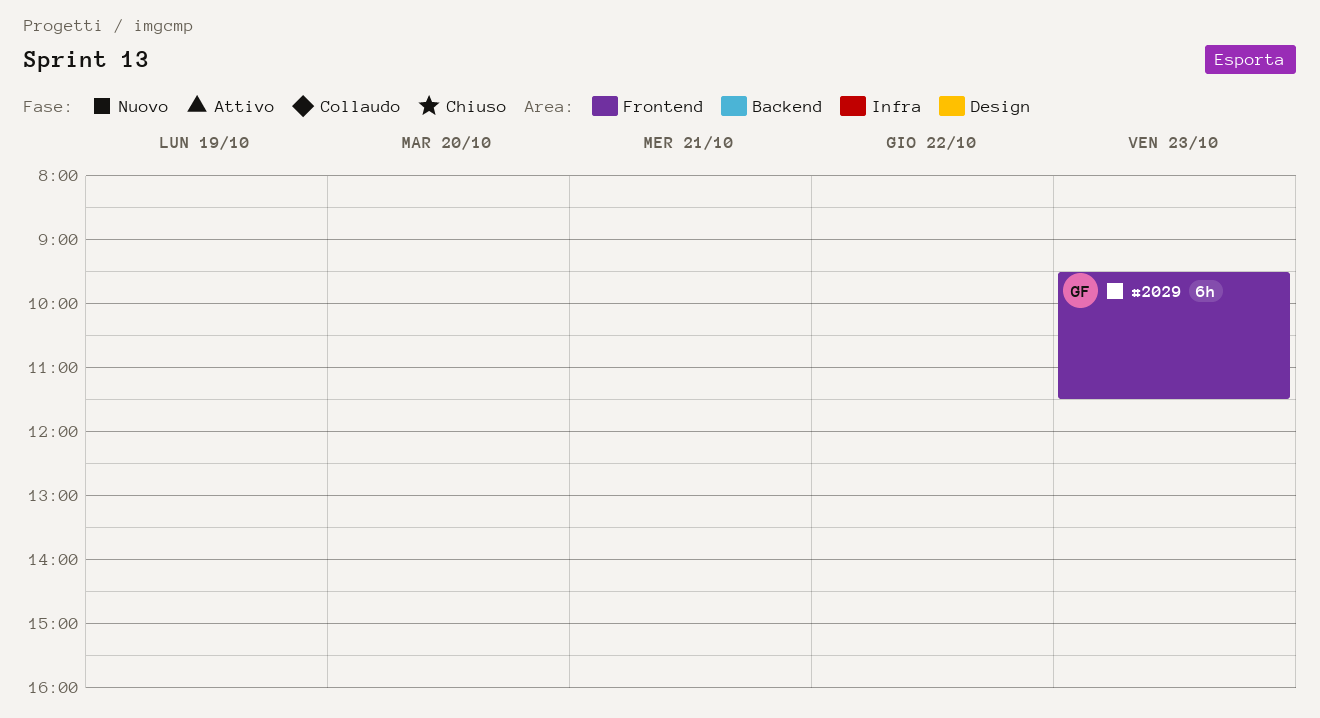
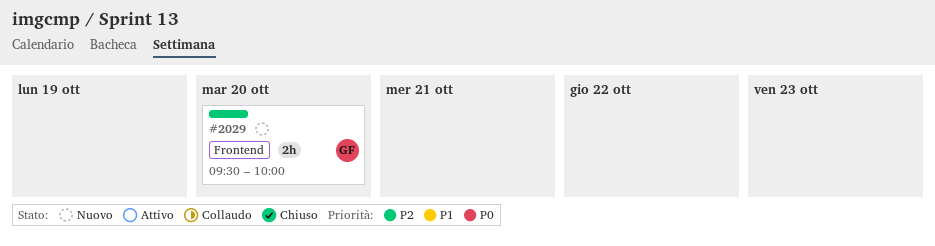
#2029, estimate: 6h -> 2h
#2029, day: Oct 23 -> Oct 20
#2029, ends: 11:30 -> 10:00

